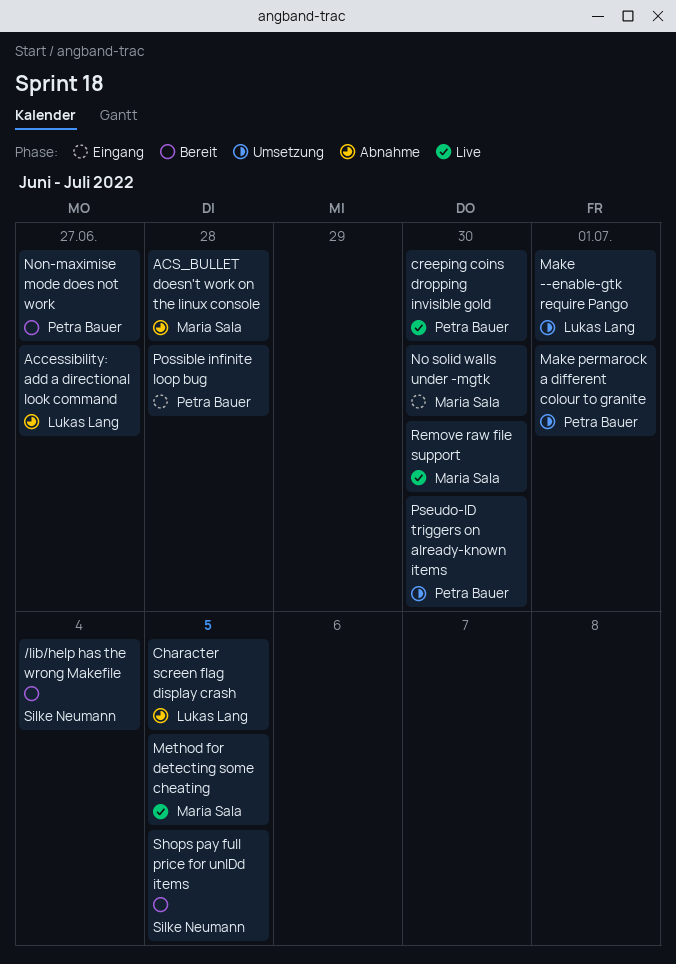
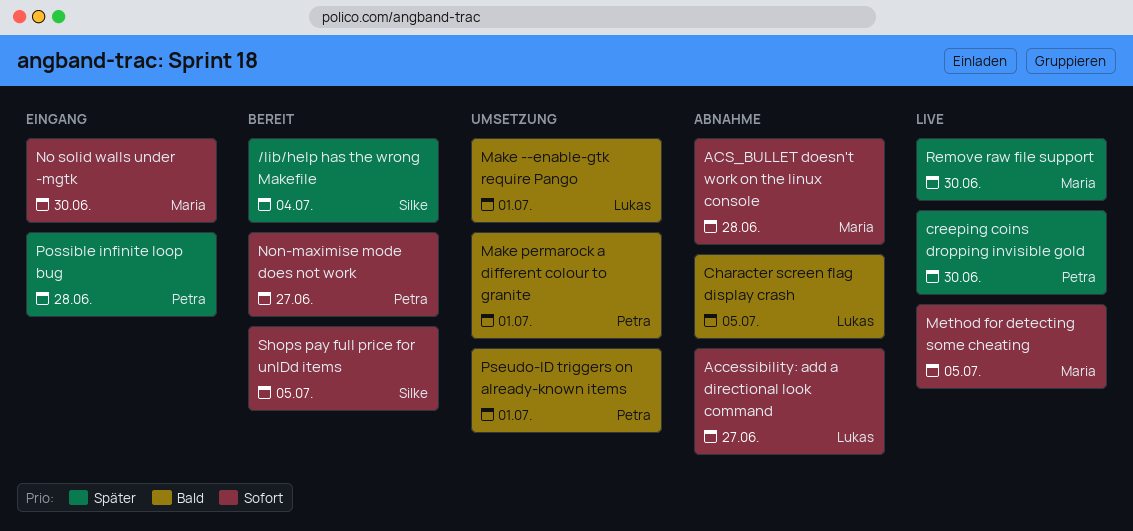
Pseudo-ID triggers on already-known items, due: Jun 30 -> Jul 1

